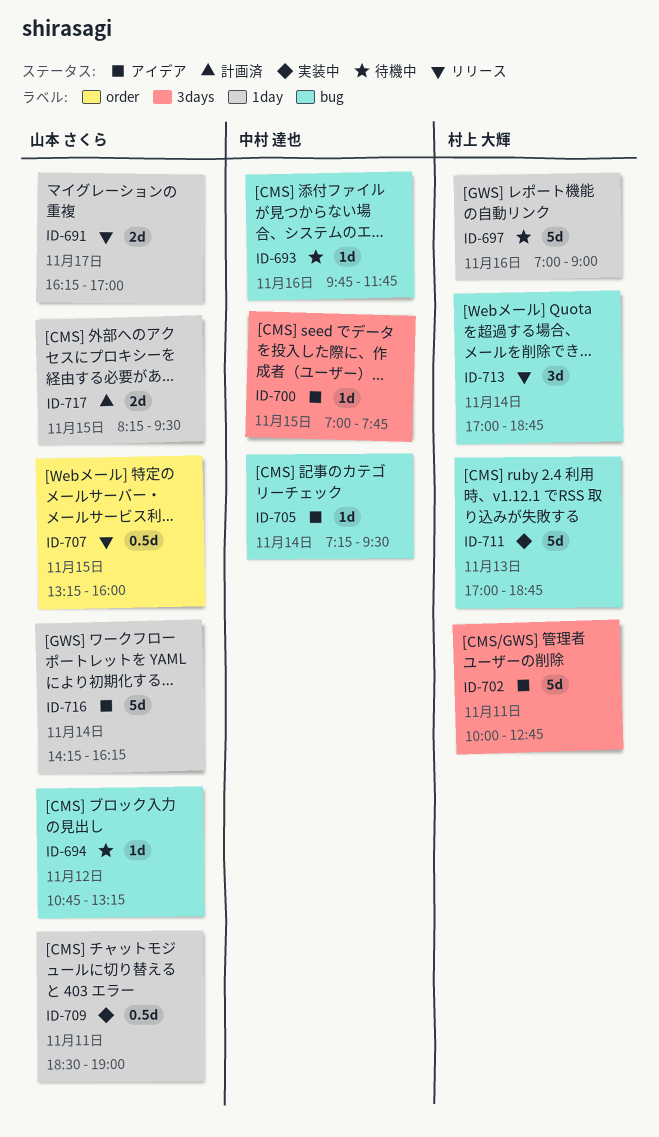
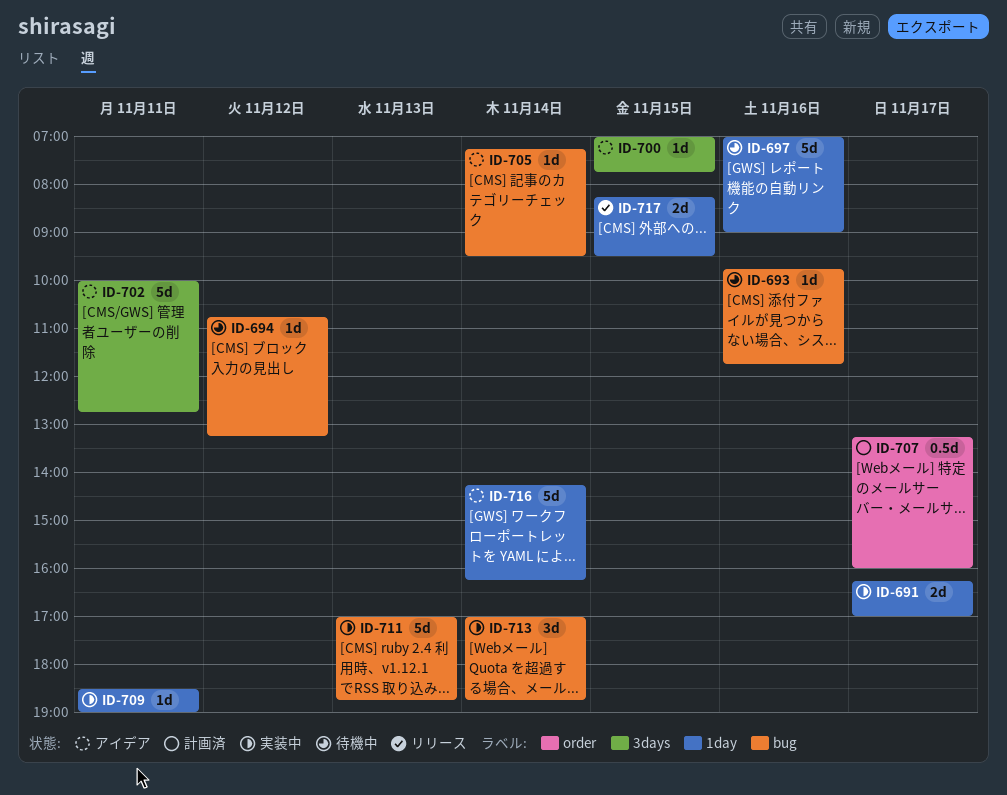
ID-691, status: リリース -> 実装中
ID-707, status: リリース -> 計画済
ID-707, day: Nov 15 -> Nov 17
ID-709, estimate: 0.5d -> 1d
ID-713, status: リリース -> 実装中
ID-717, status: 計画済 -> リリース

